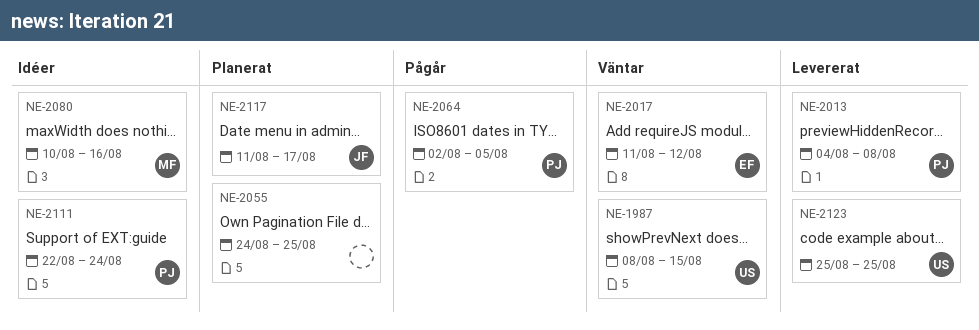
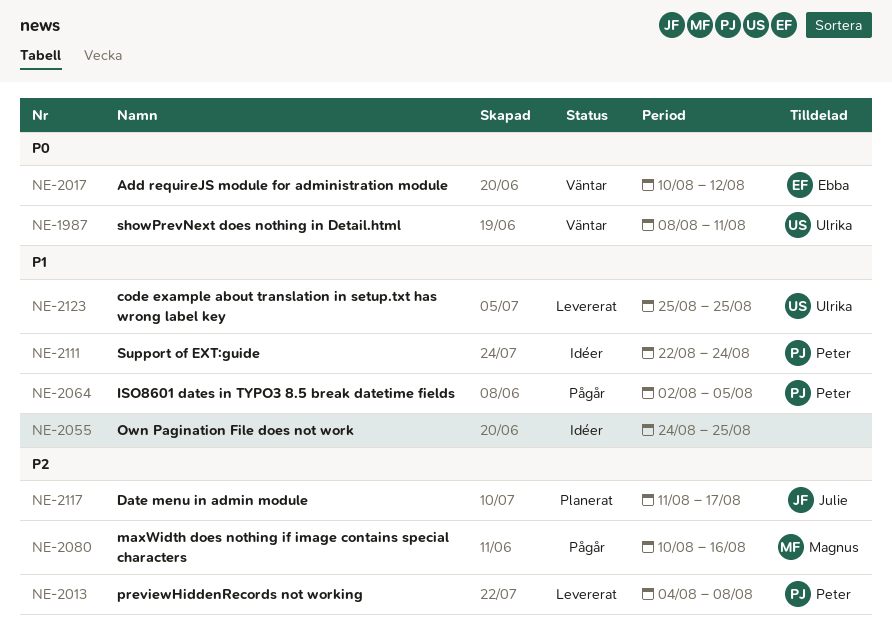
NE-1987, due: Aug 15 -> Aug 11
NE-2017, start: Aug 11 -> Aug 10
NE-2055, status: Planerat -> Idéer
NE-2080, status: Idéer -> Pågår

